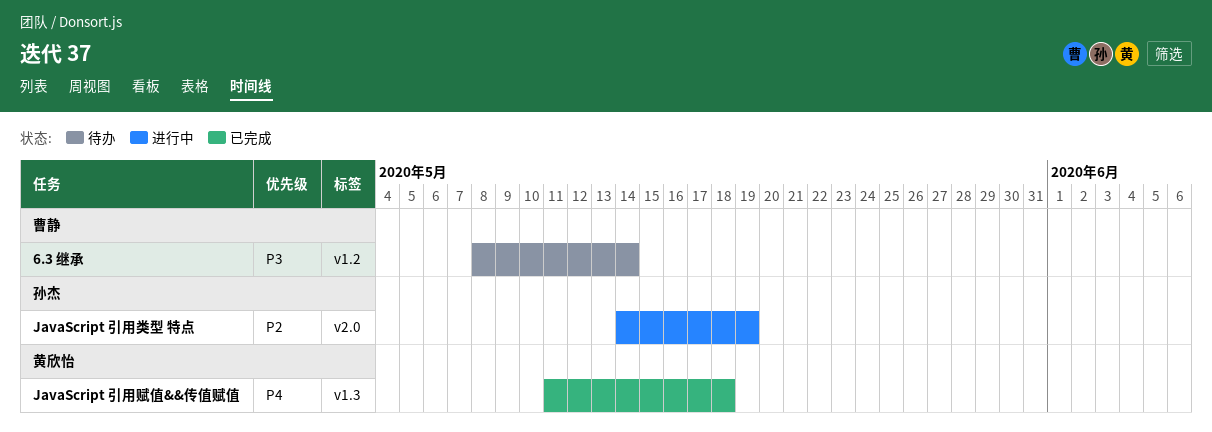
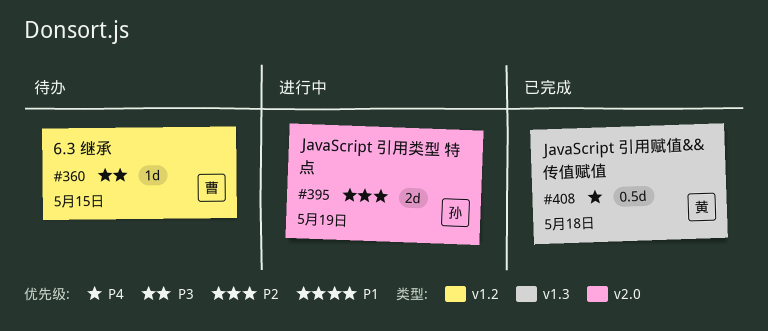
6.3 继承, due: May 14 -> May 15

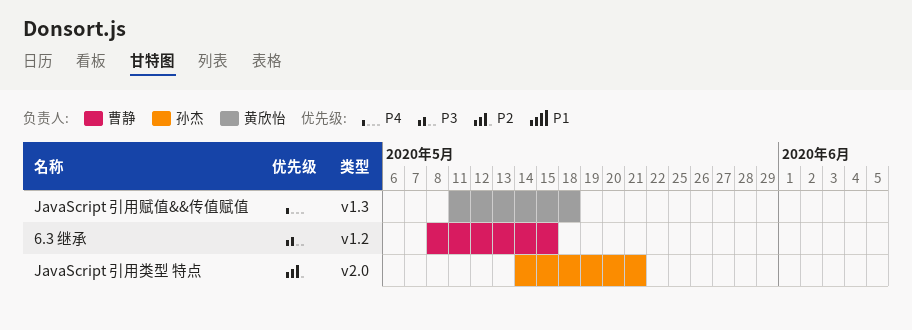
JavaScript 引用类型 特点, due: May 19 -> May 21

